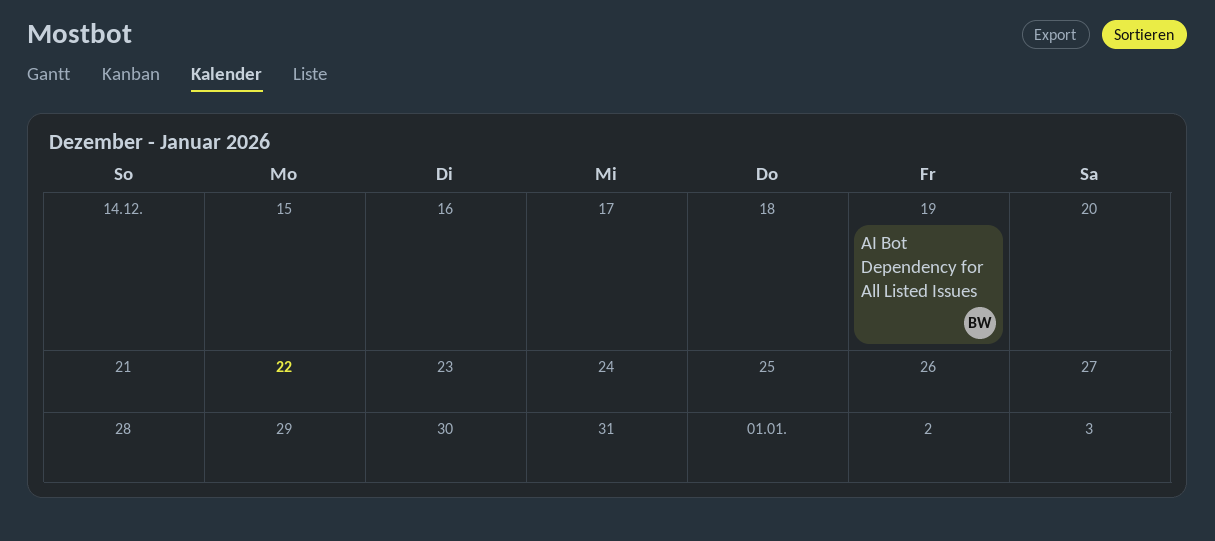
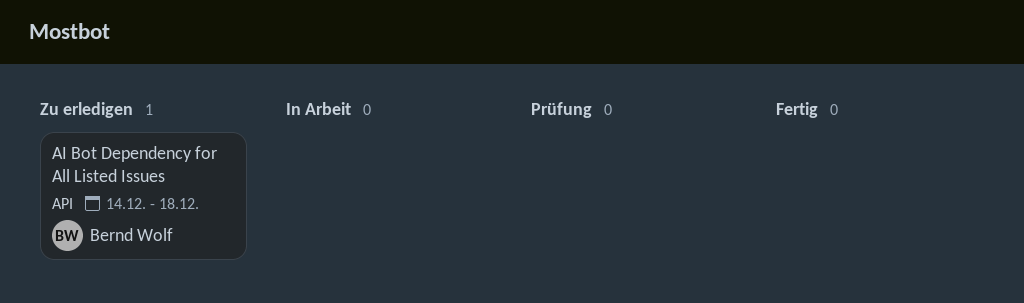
AI Bot Dependency for All Listed Issues, due: Dec 19 -> Dec 18

